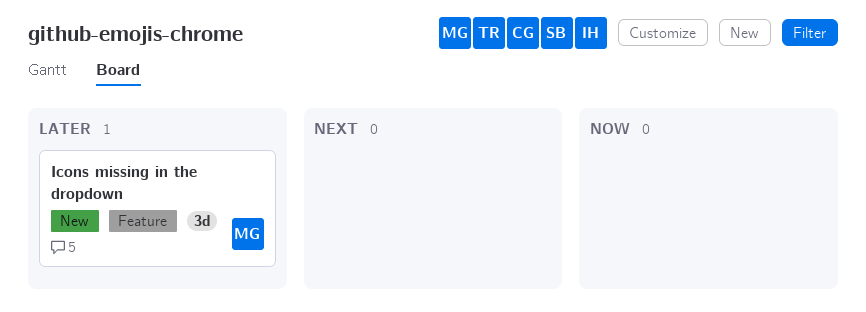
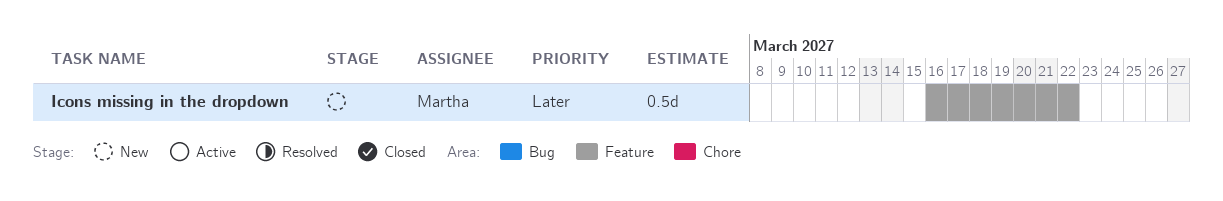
Icons missing in the dropdown, estimate: 3d -> 0.5d

